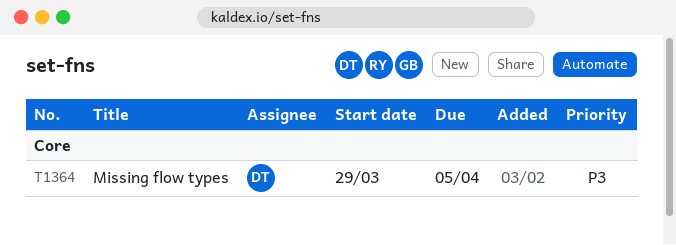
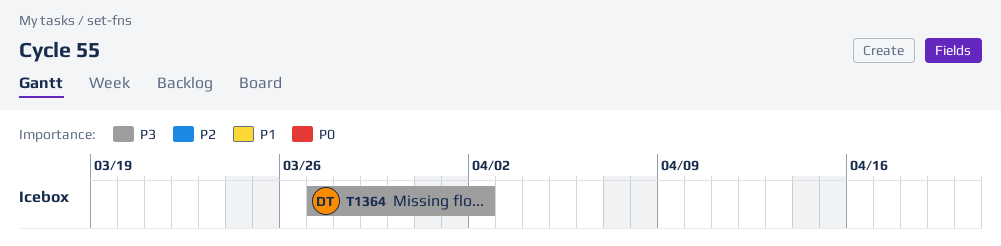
T1364, start: Mar 29 -> Mar 27
T1364, due: Apr 5 -> Apr 2

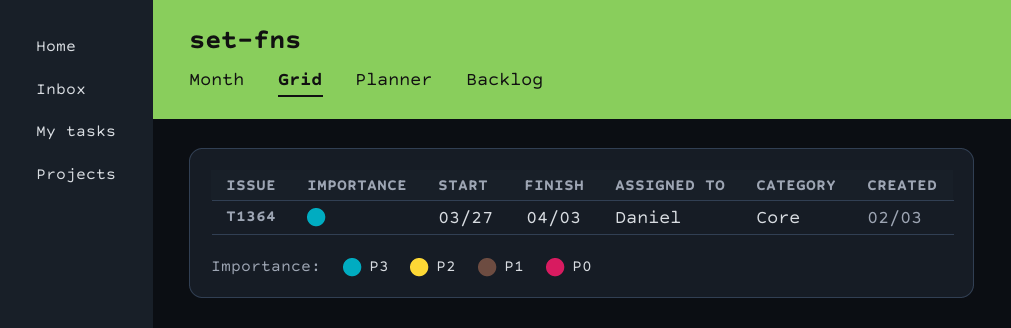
T1364, due: Apr 2 -> Apr 3

